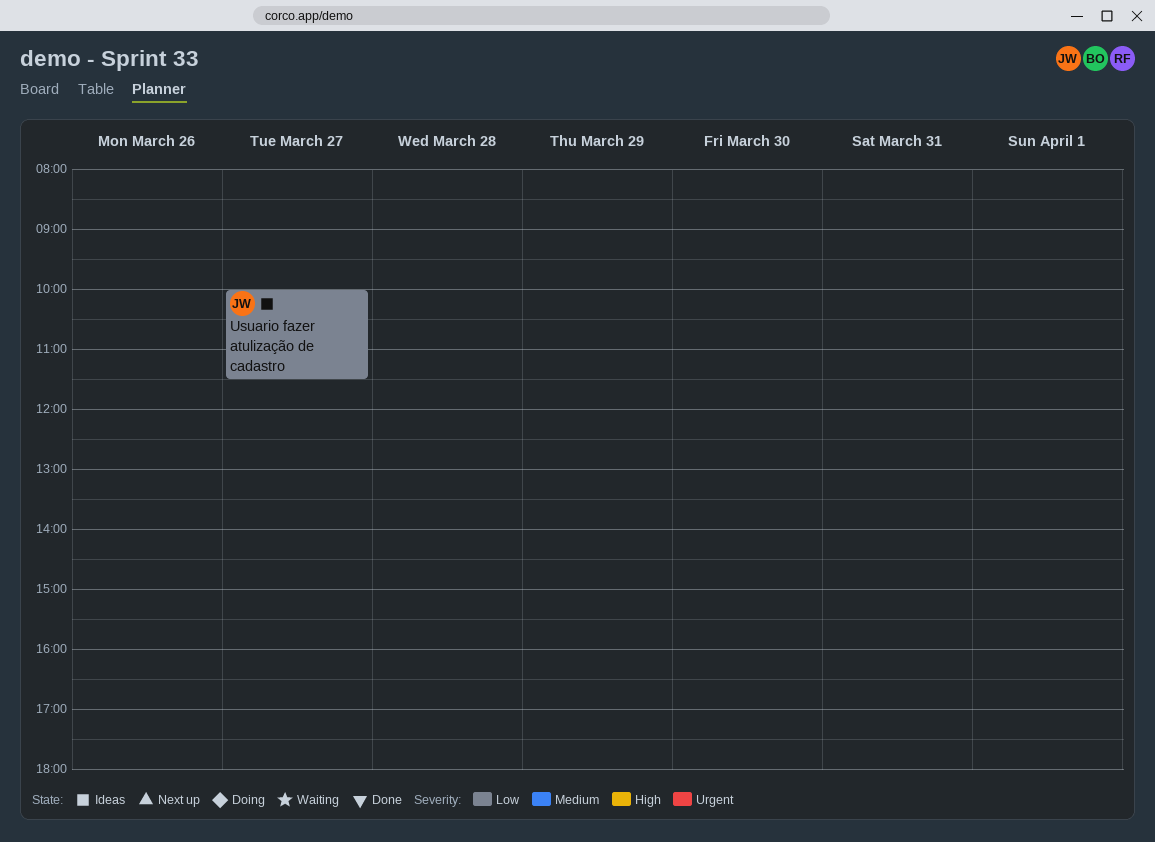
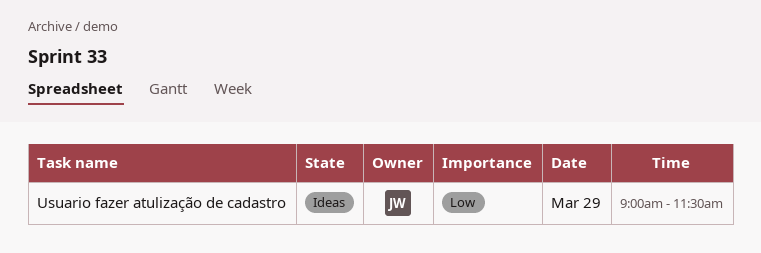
Usuario fazer atulização de cadastro, day: Mar 27 -> Mar 29
Usuario fazer atulização de cadastro, begins: 10:00 -> 09:00

